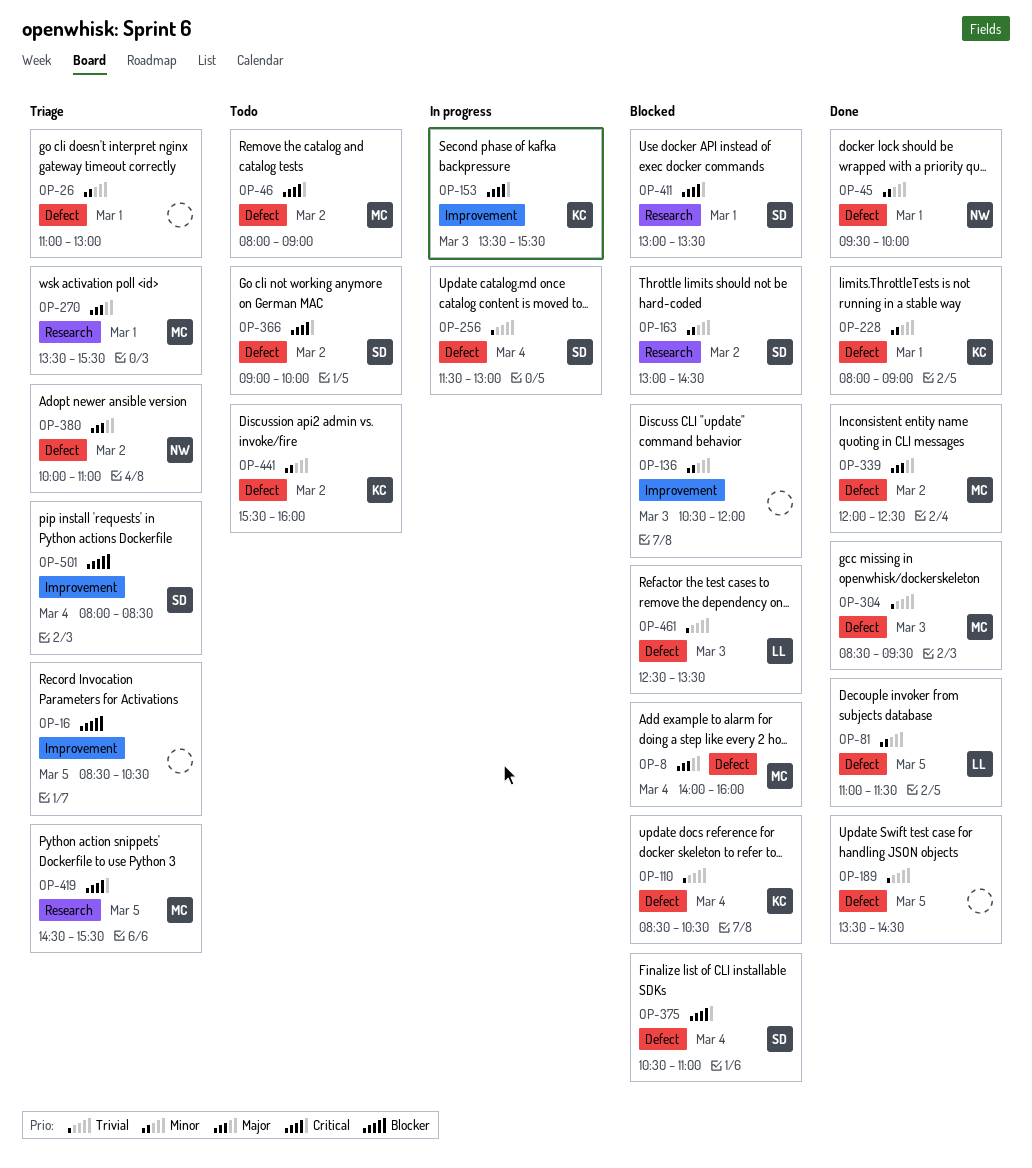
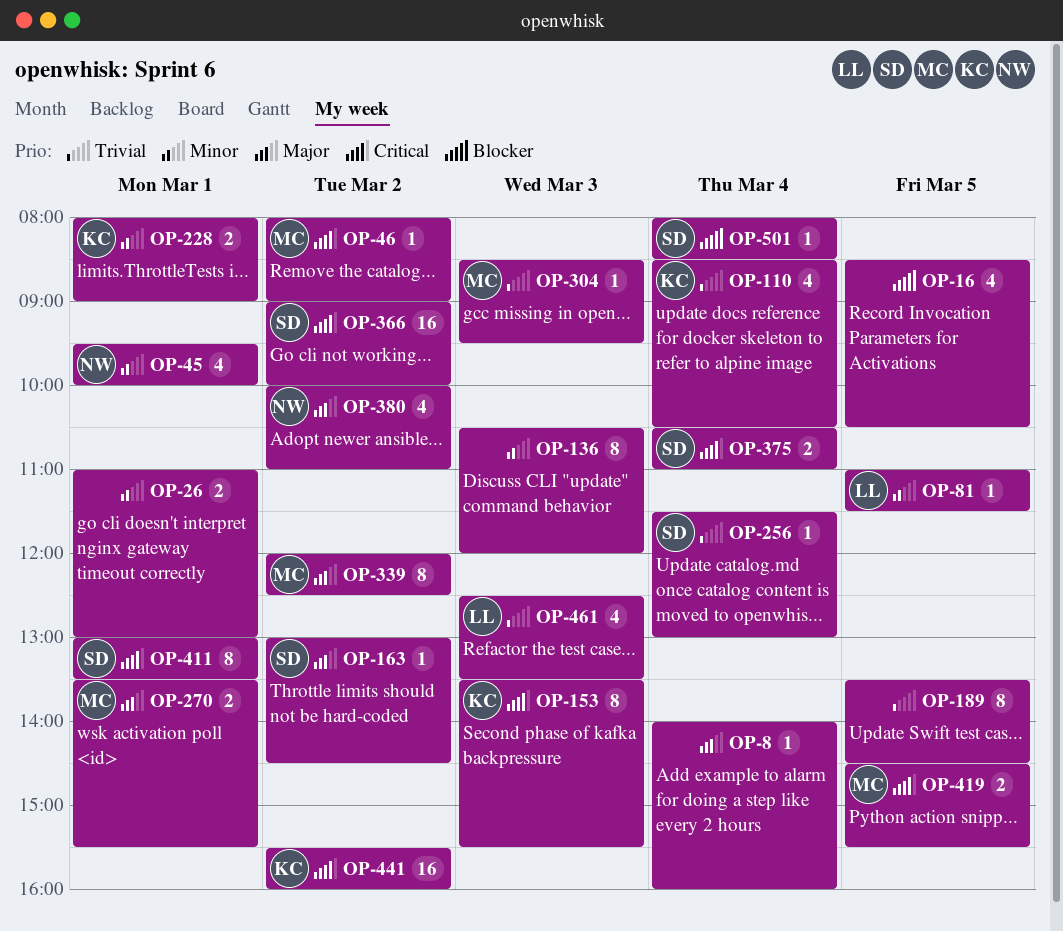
OP-8, owner: MC -> none
OP-163, priority: Minor -> Major
OP-441, priority: Minor -> Critical

